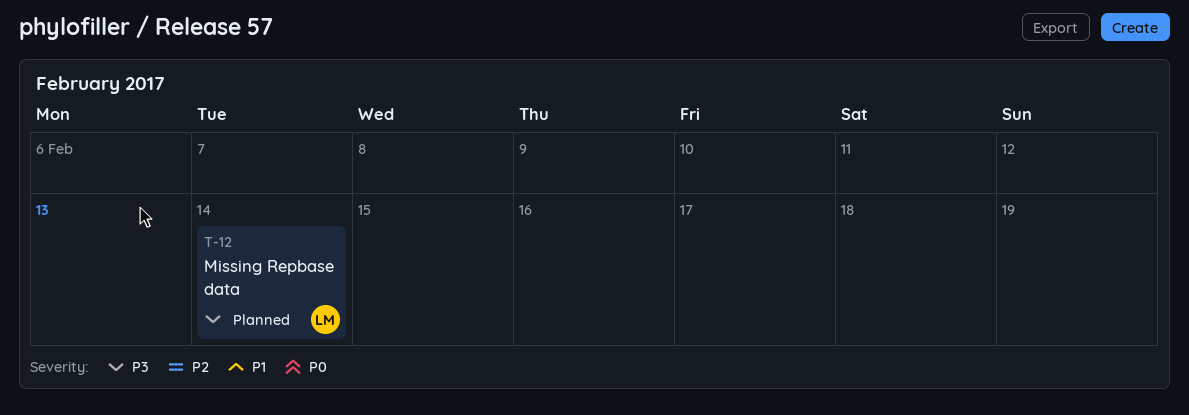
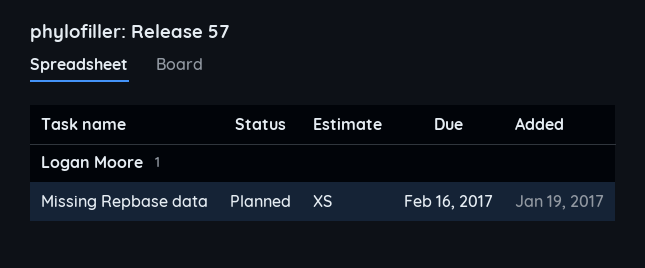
Missing Repbase data, due: Feb 14 -> Feb 16

